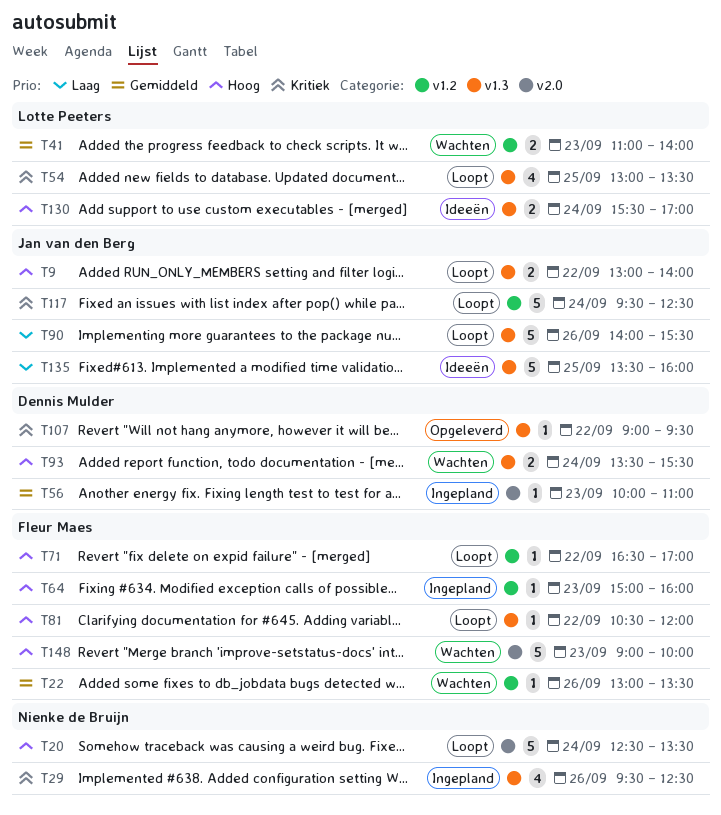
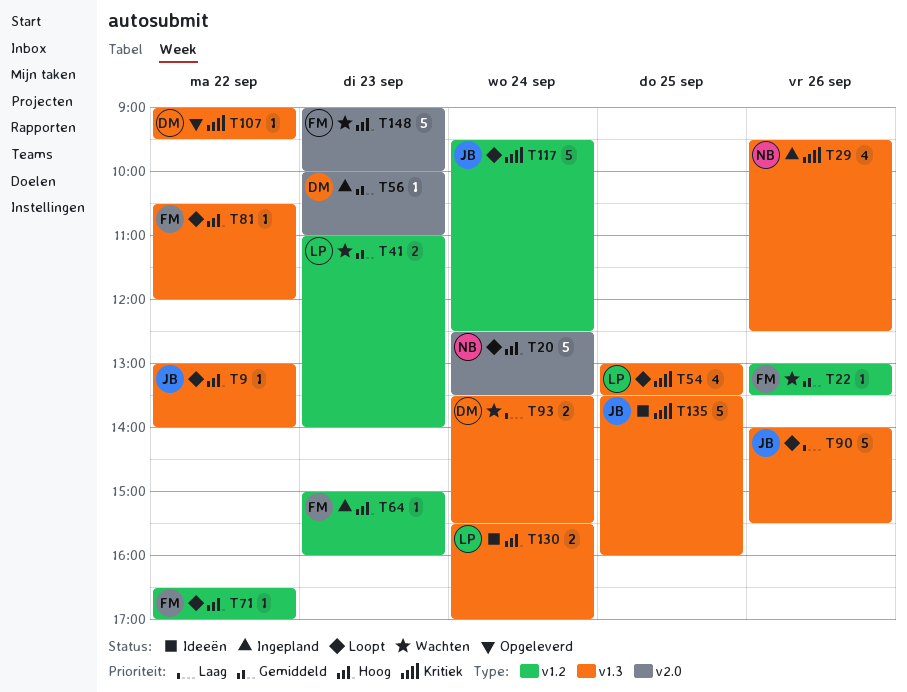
T9, estimate: 2 -> 1
T93, priority: Hoog -> Laag
T135, priority: Laag -> Kritiek

